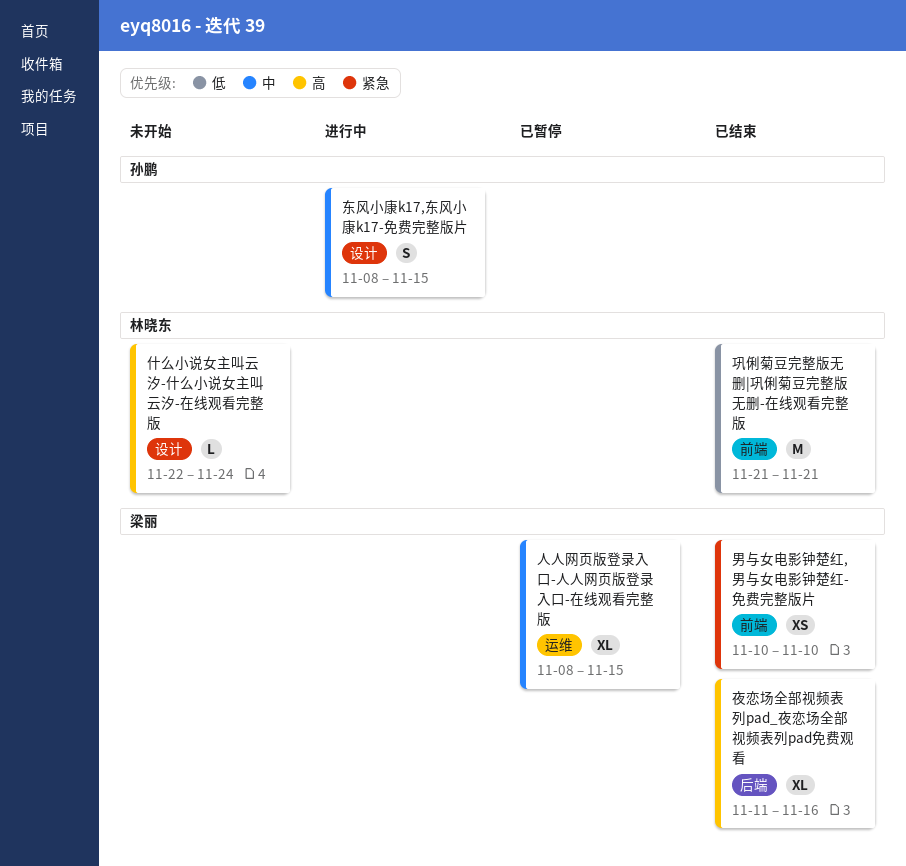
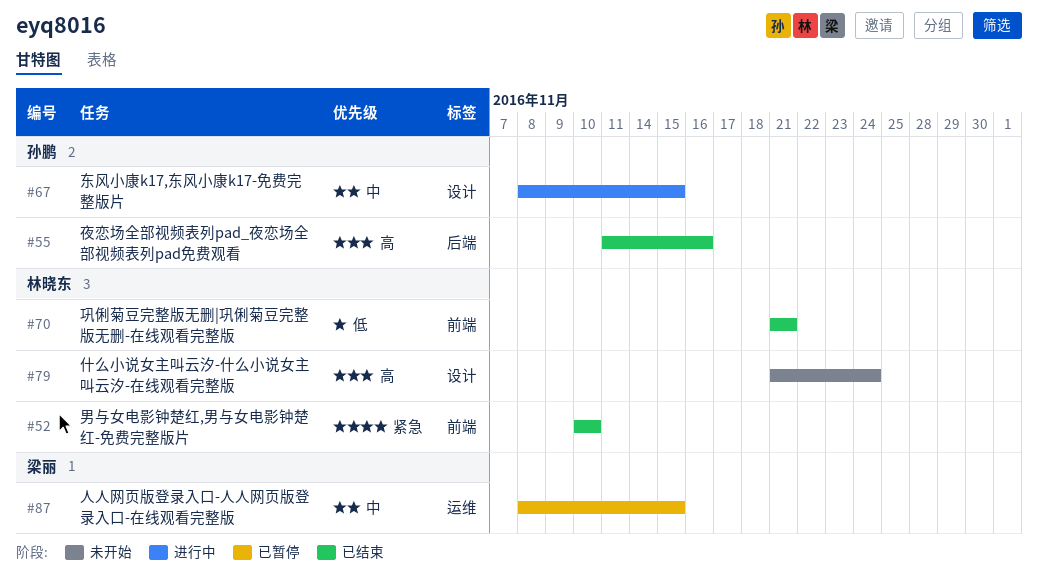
什么小说女主叫云汐-什么小说女主叫云汐-在线观看完整版, start: Nov 22 -> Nov 21
夜恋场全部视频表列pad_夜恋场全部视频表列pad免费观看, owner: 梁丽 -> 孙鹏
男与女电影钟楚红,男与女电影钟楚红-免费完整版片, owner: 梁丽 -> 林晓东

